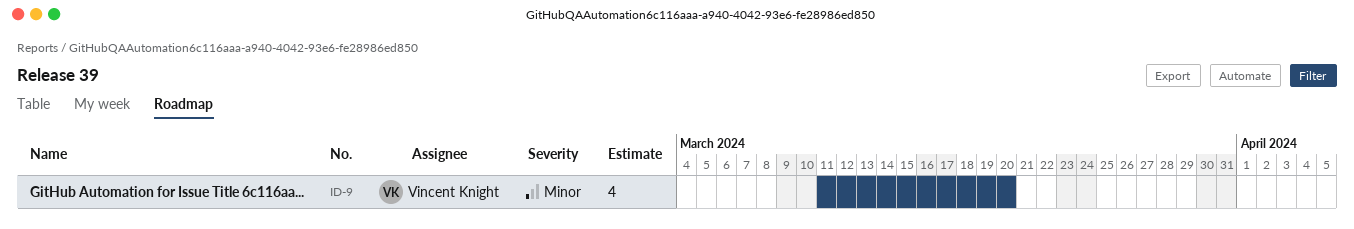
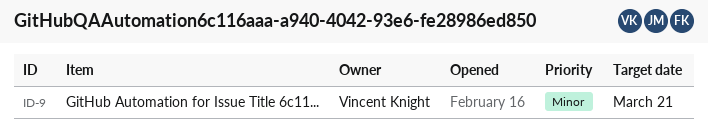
ID-9, due: Mar 20 -> Mar 21

